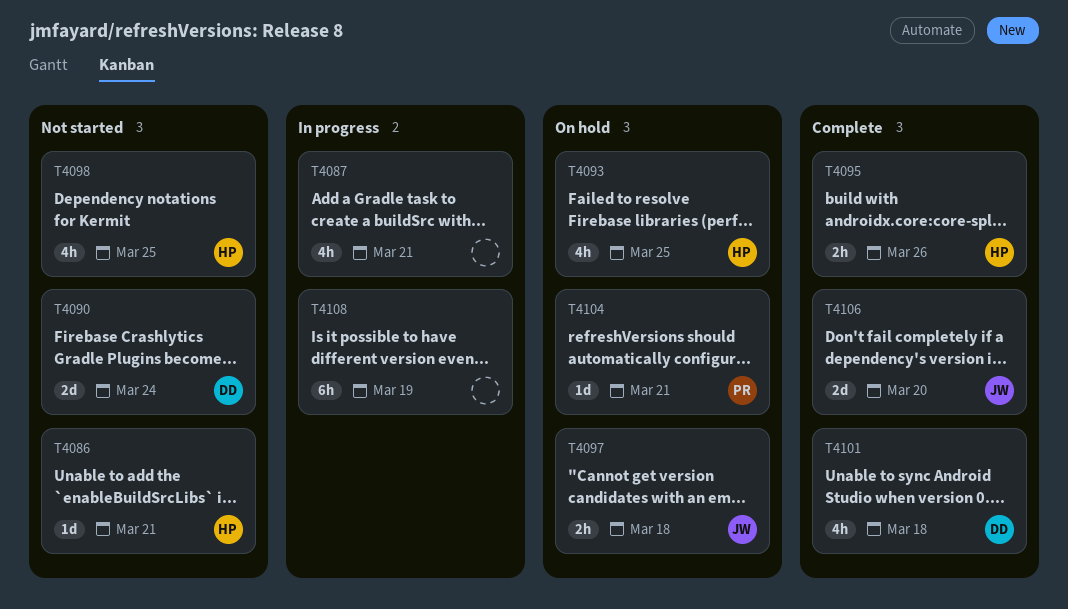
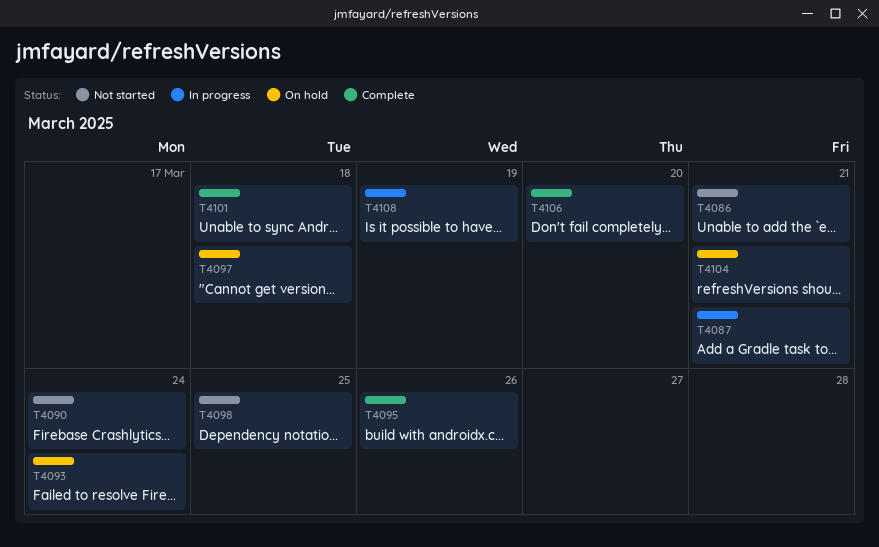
T4093, due: Mar 25 -> Mar 24

